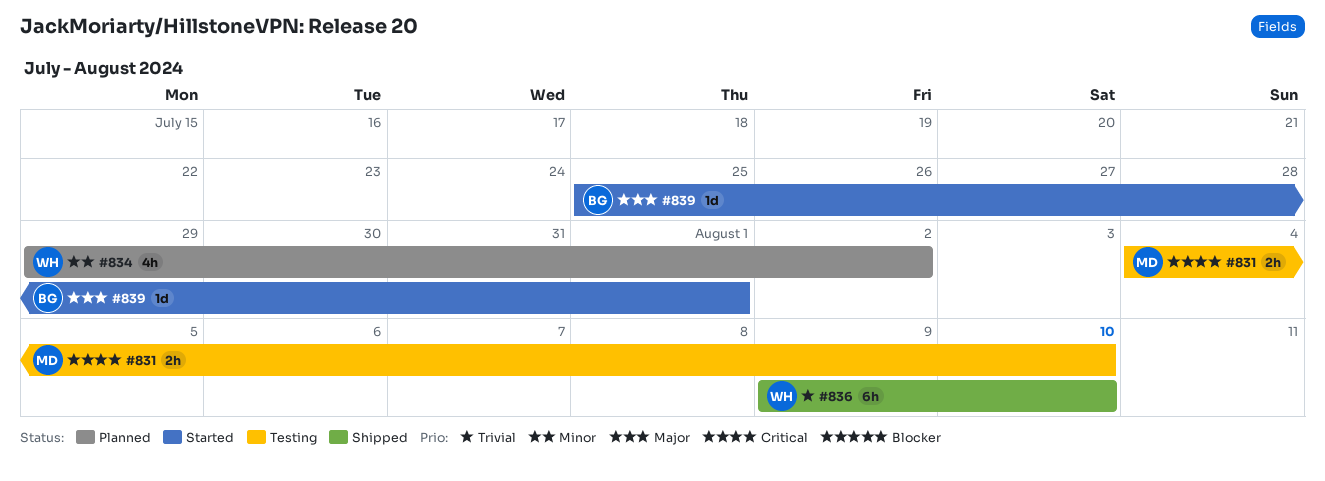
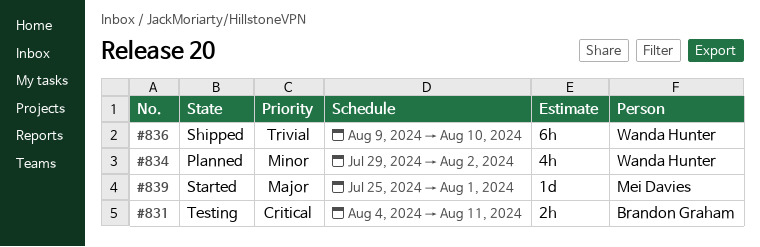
#831, owner: Mei Davies -> Brandon Graham
#831, due: Aug 10 -> Aug 11
#839, owner: Brandon Graham -> Mei Davies

